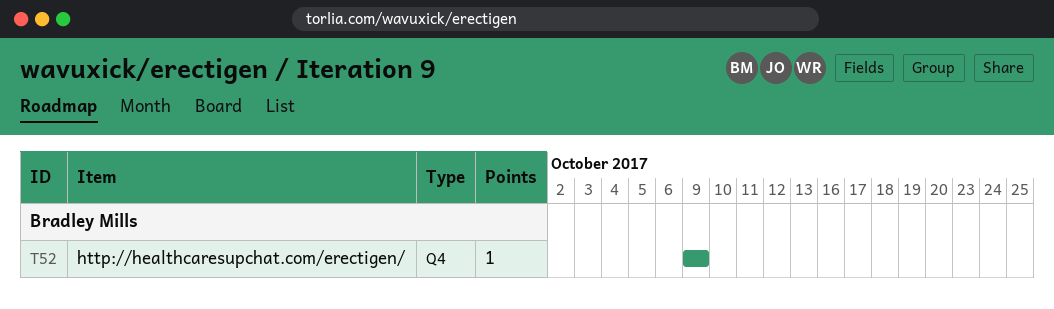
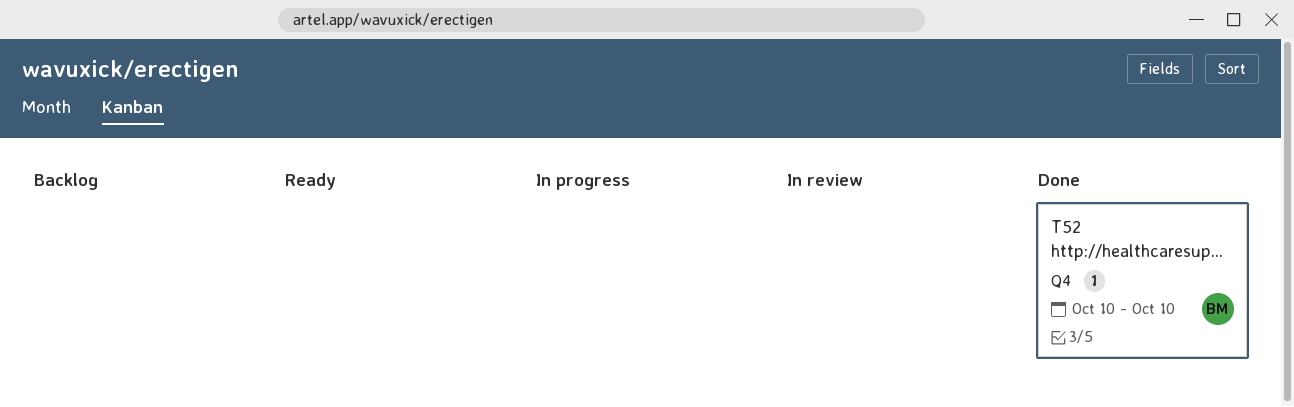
T52, start: Oct 9 -> Oct 10
T52, due: Oct 9 -> Oct 10

